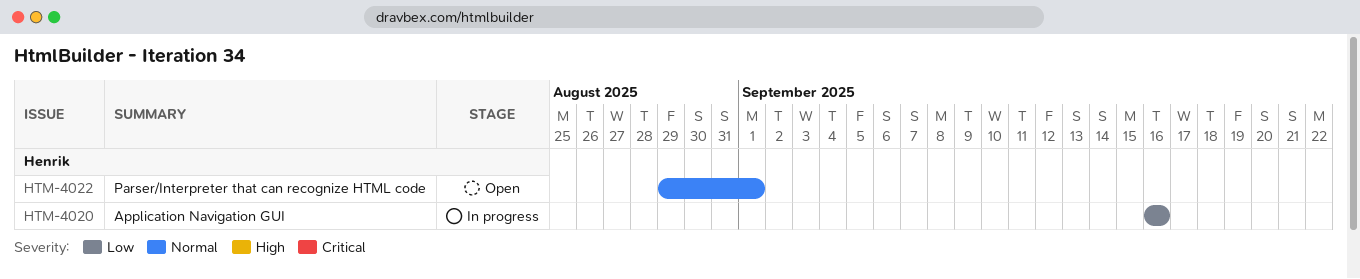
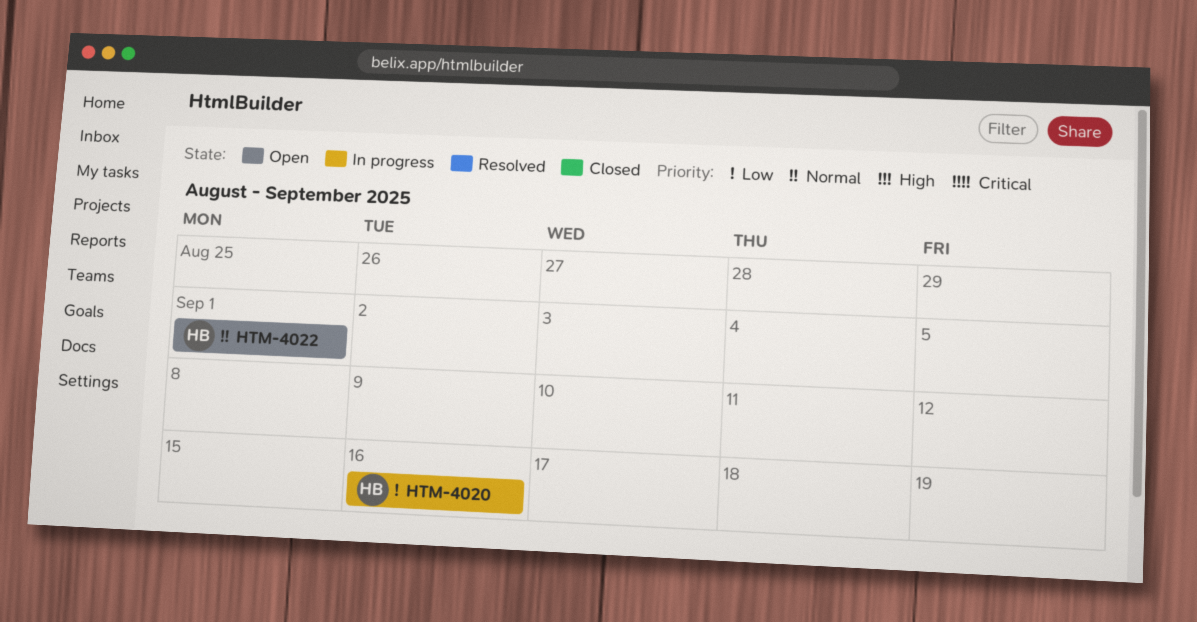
HTM-4022, start: Aug 29 -> Sep 1

